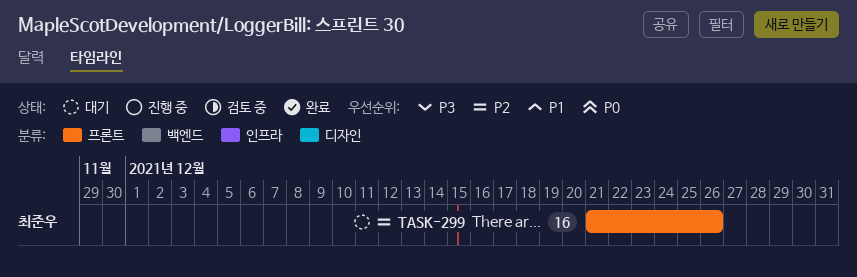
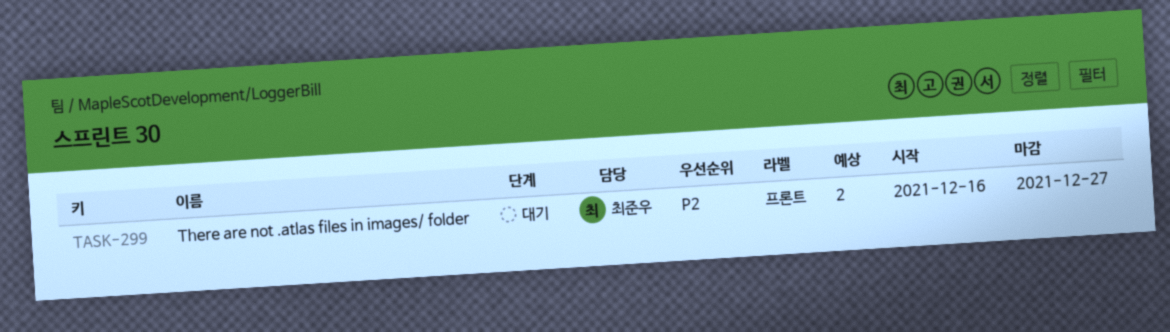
TASK-299, estimate: 16 -> 2
TASK-299, start: Dec 21 -> Dec 16
TASK-299, due: Dec 26 -> Dec 27

